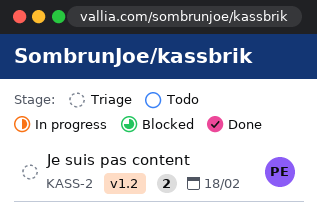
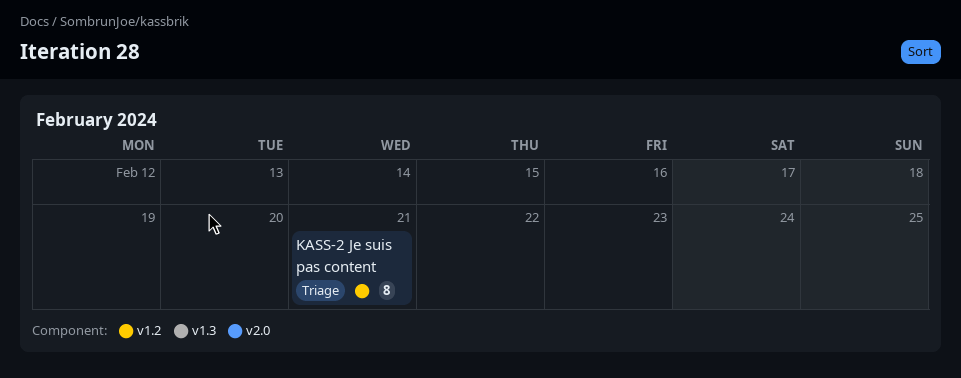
KASS-2, estimate: 2 -> 8
KASS-2, due: Feb 18 -> Feb 21

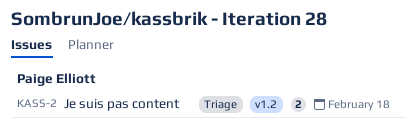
KASS-2, estimate: 8 -> 2
KASS-2, due: Feb 21 -> Feb 18

